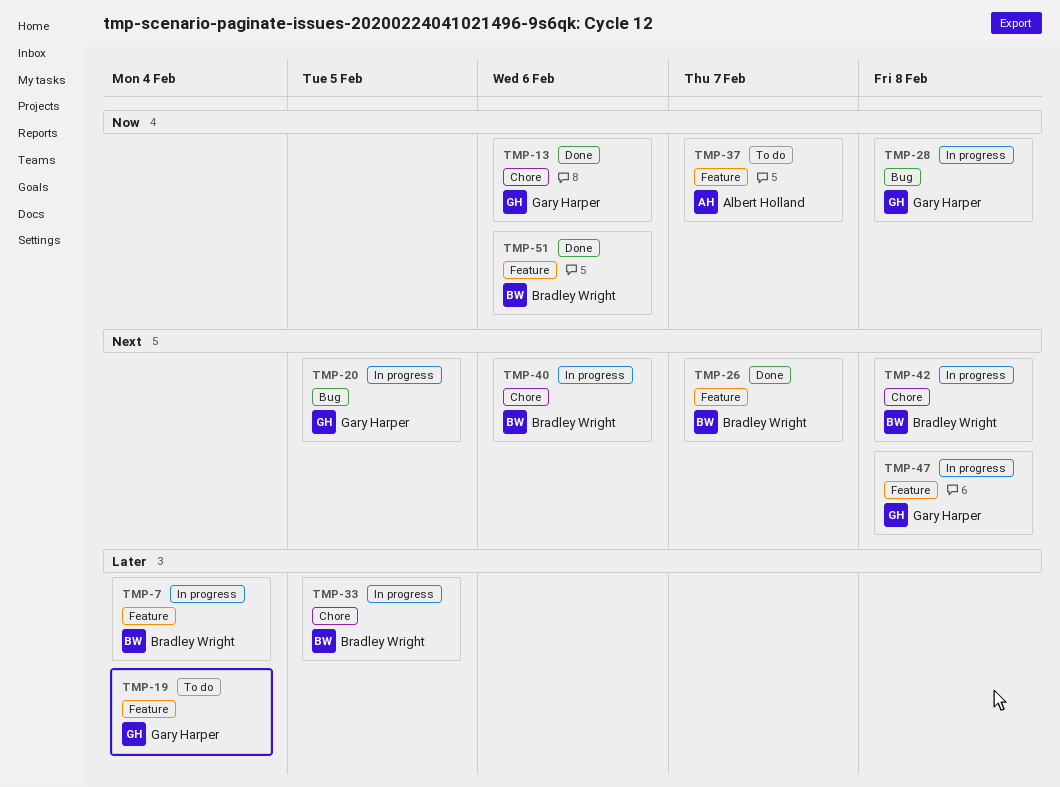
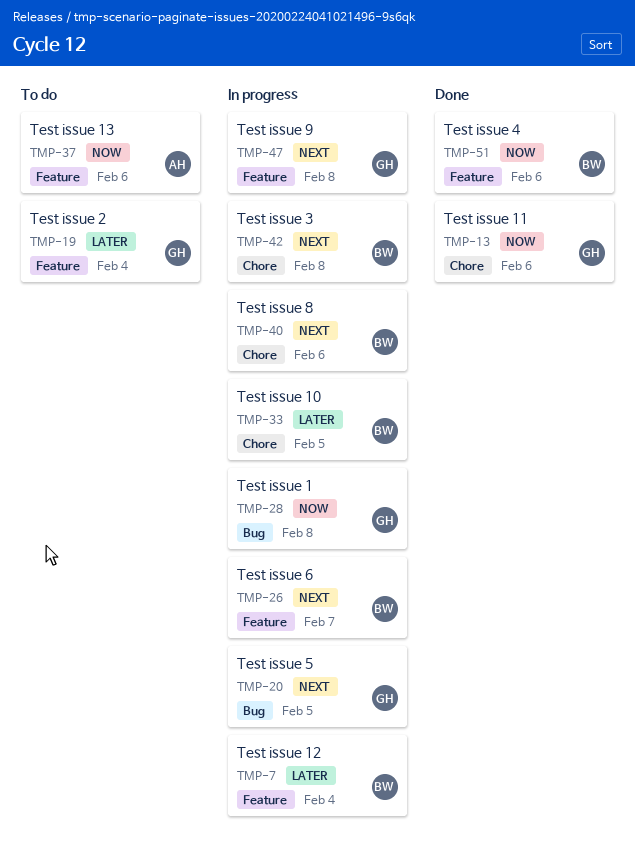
TMP-26, status: Done -> In progress
TMP-37, due: Feb 7 -> Feb 6

